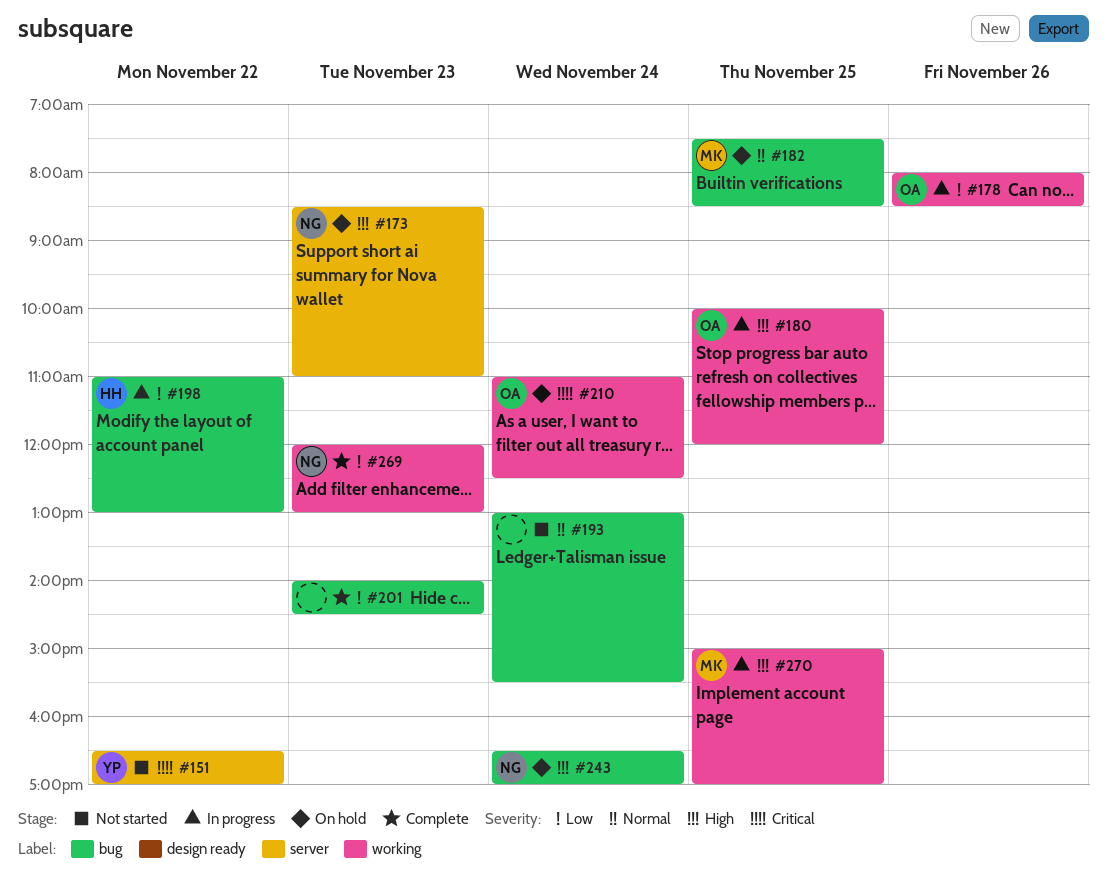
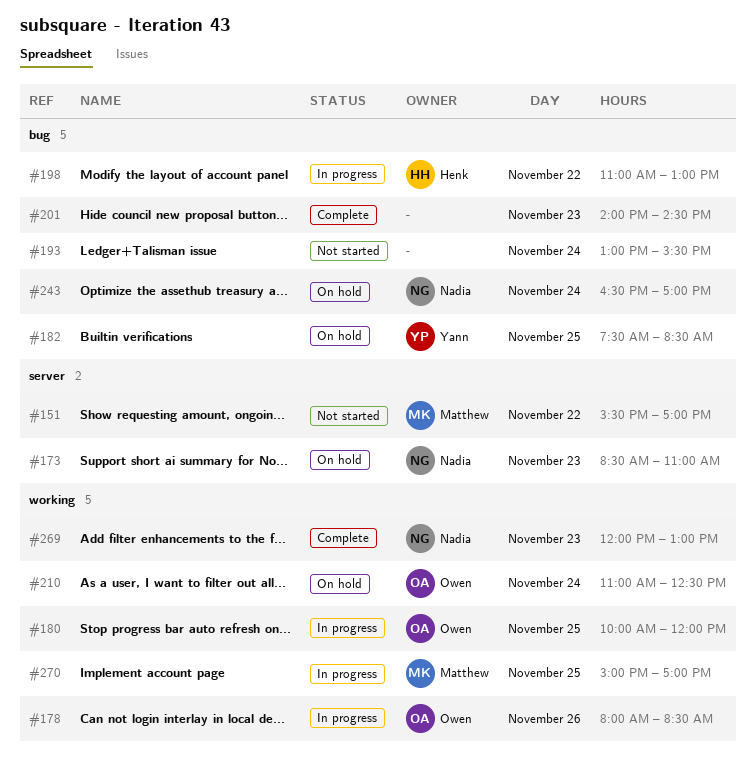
#151, owner: Yann -> Matthew
#151, begins: 16:30 -> 15:30
#182, owner: Matthew -> Yann

